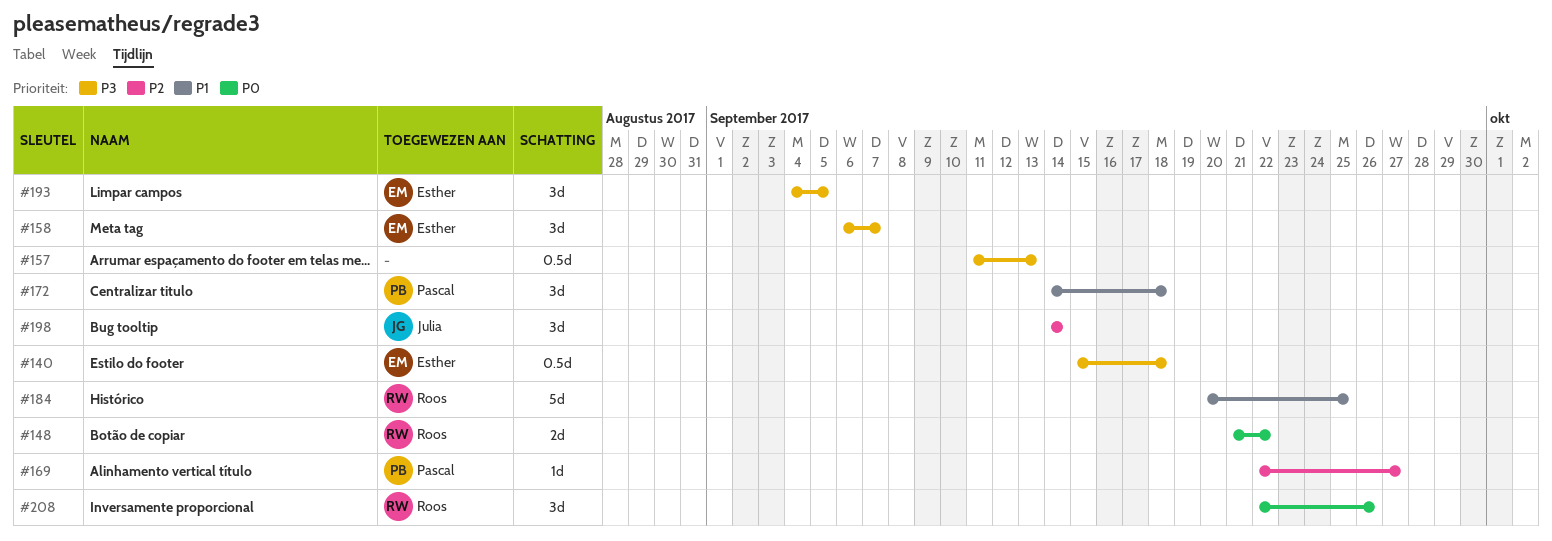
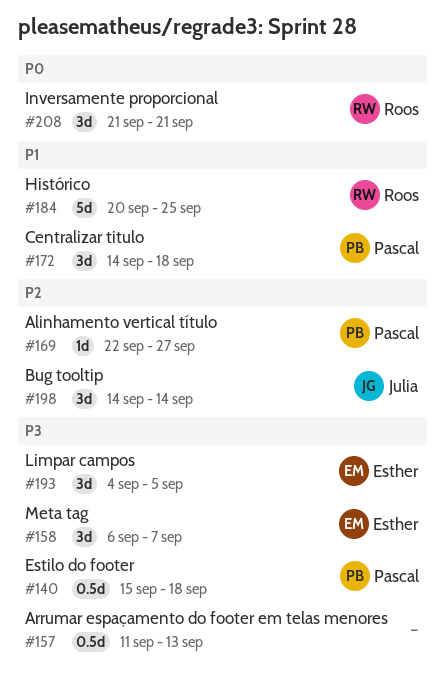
#140, owner: Esther -> Pascal
#148: present -> none
#208, start: Sep 22 -> Sep 21
#208, due: Sep 26 -> Sep 21

